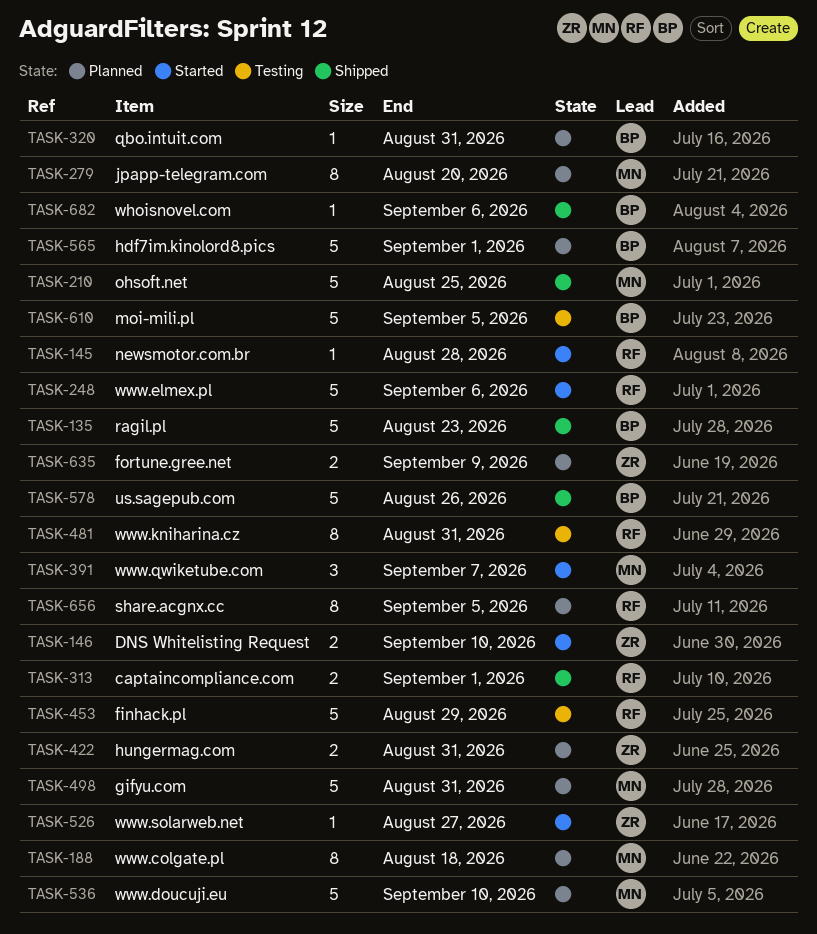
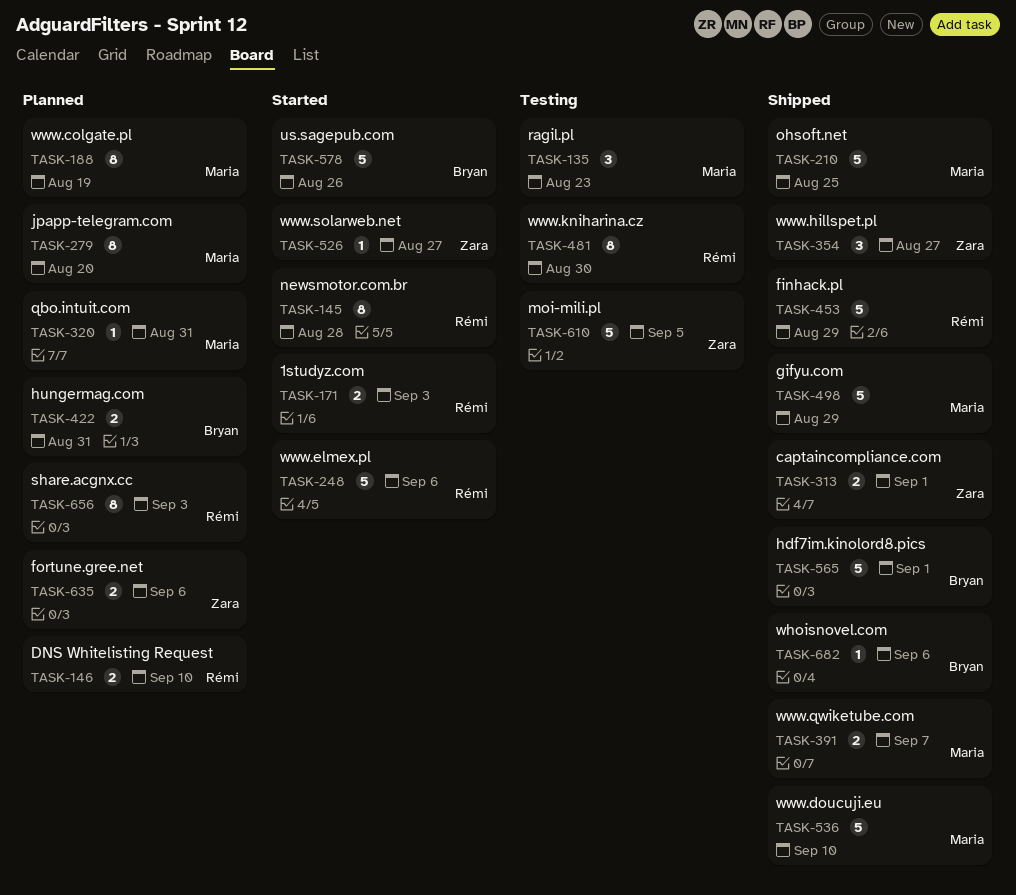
TASK-135, status: Shipped -> Testing
TASK-135, owner: Bryan -> Maria
TASK-135, estimate: 5 -> 3
TASK-145, estimate: 1 -> 8
TASK-146, status: Started -> Planned
TASK-146, owner: Zara -> Rémi
TASK-171: none -> present
TASK-188, due: Aug 18 -> Aug 19
TASK-313, owner: Rémi -> Zara
TASK-320, owner: Bryan -> Maria
TASK-354: none -> present
TASK-391, status: Started -> Shipped
TASK-391, estimate: 3 -> 2
TASK-422, owner: Zara -> Bryan
TASK-453, status: Testing -> Shipped
TASK-481, due: Aug 31 -> Aug 30
TASK-498, status: Planned -> Shipped
TASK-498, due: Aug 31 -> Aug 29
TASK-536, status: Planned -> Shipped
TASK-565, status: Planned -> Shipped
TASK-578, status: Shipped -> Started
TASK-610, owner: Bryan -> Zara
TASK-635, due: Sep 9 -> Sep 6
TASK-656, due: Sep 5 -> Sep 3

